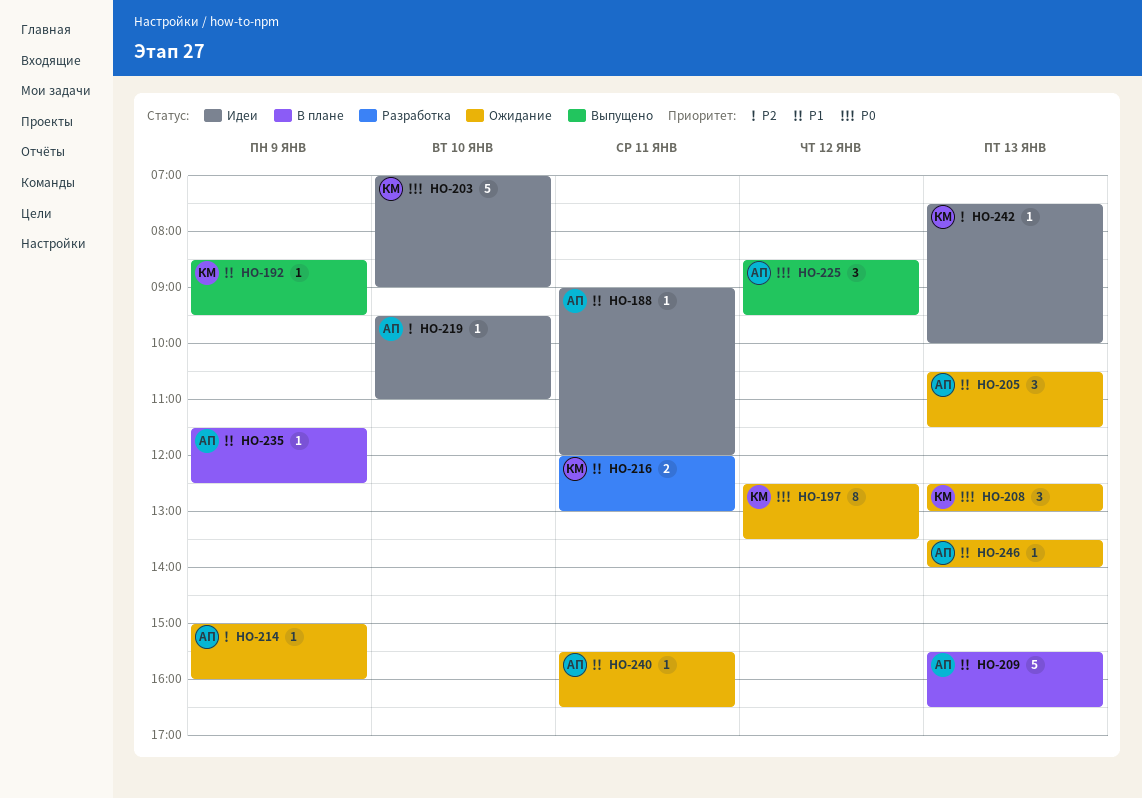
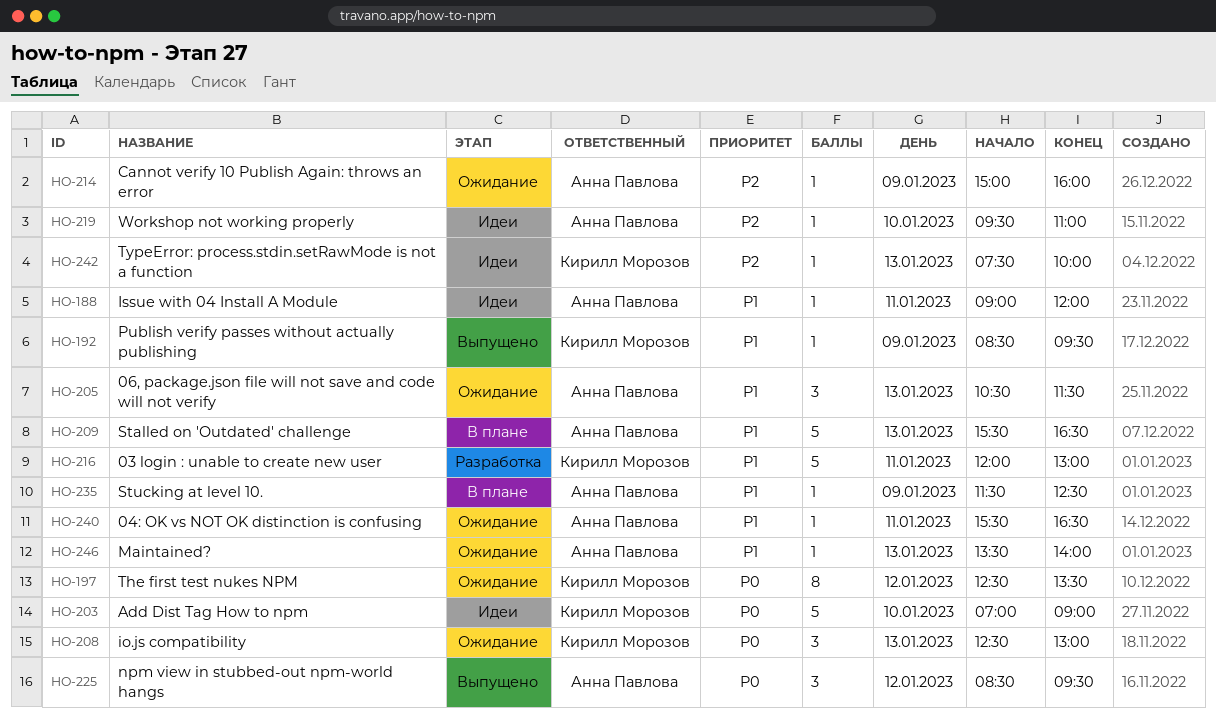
HO-216, estimate: 2 -> 5

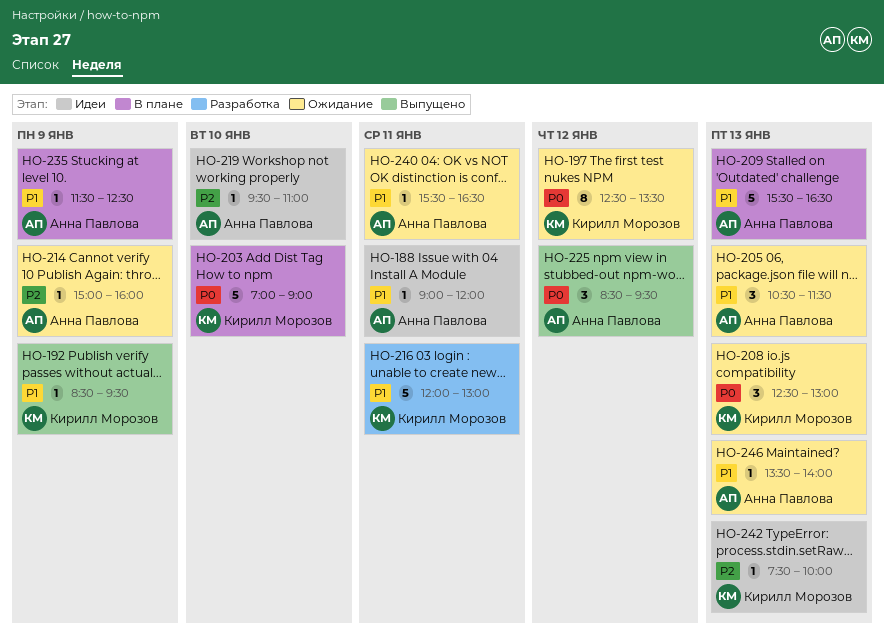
HO-203, status: Идеи -> В плане

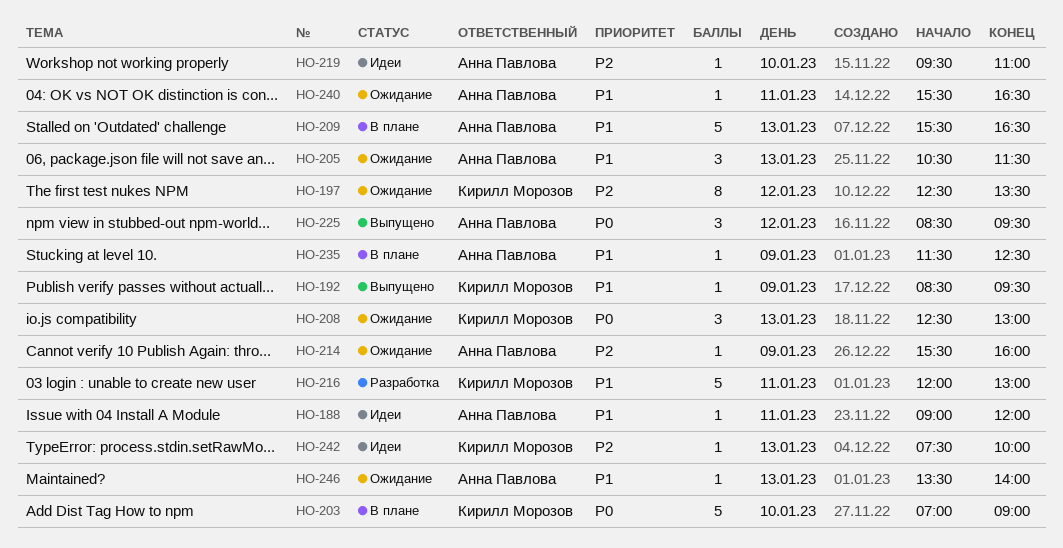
HO-197, priority: P0 -> P2
HO-214, begins: 15:00 -> 15:30

